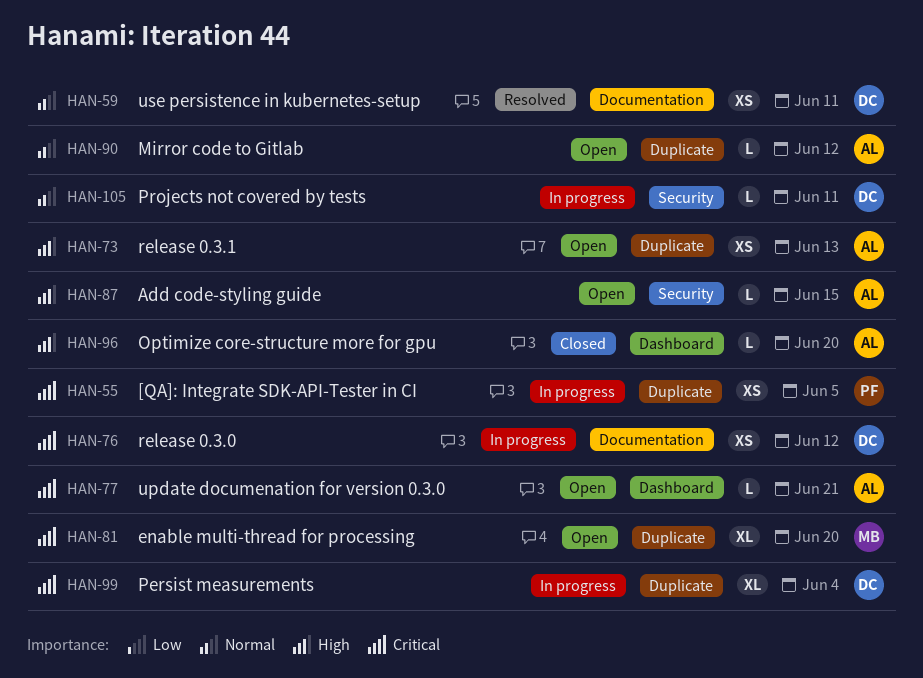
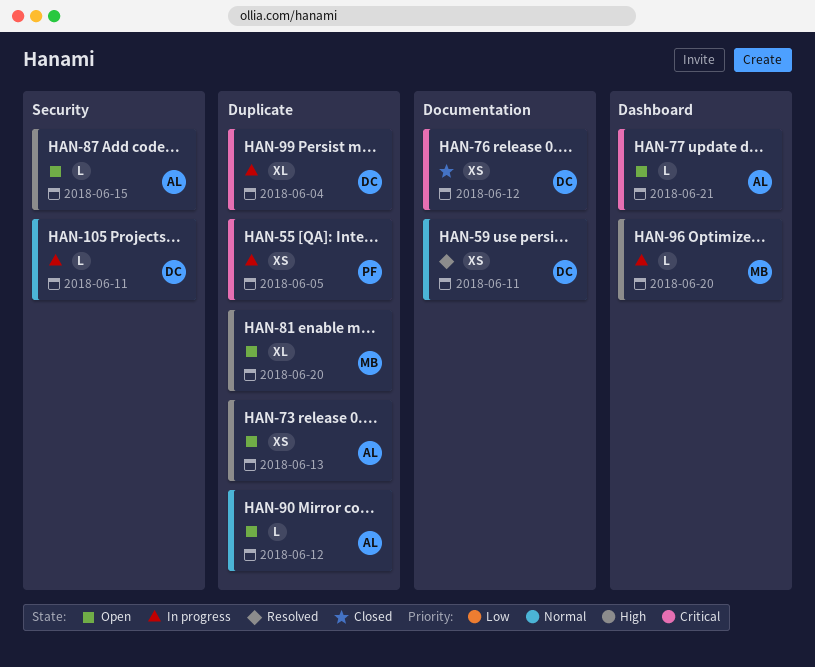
HAN-76, status: In progress -> Closed
HAN-81, priority: Critical -> High
HAN-96, status: Closed -> In progress
HAN-96, owner: AL -> MB

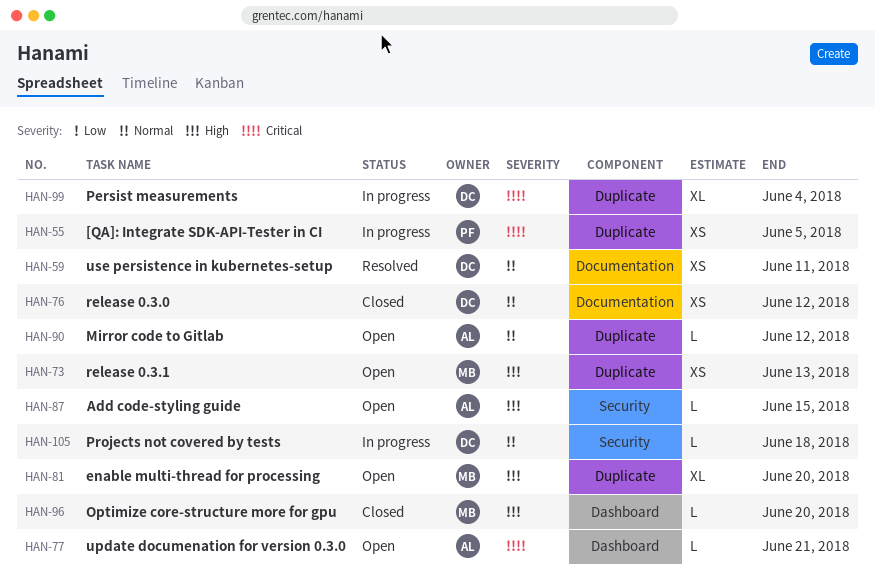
HAN-73, owner: AL -> MB
HAN-76, priority: Critical -> Normal
HAN-96, status: In progress -> Closed
HAN-105, due: Jun 11 -> Jun 18

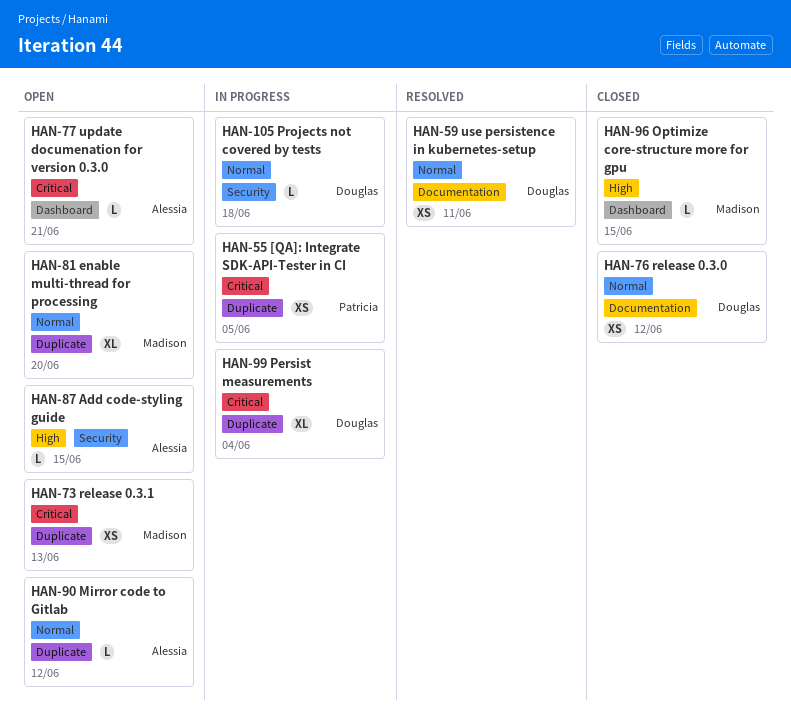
HAN-73, priority: High -> Critical
HAN-81, priority: High -> Normal
HAN-96, due: Jun 20 -> Jun 15

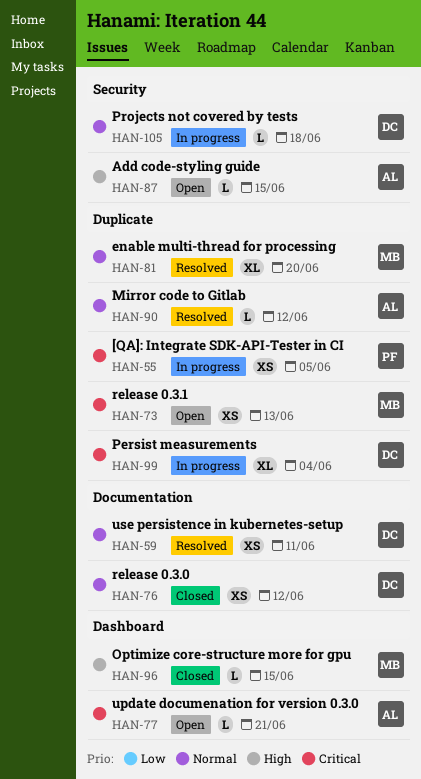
HAN-81, status: Open -> Resolved
HAN-90, status: Open -> Resolved

